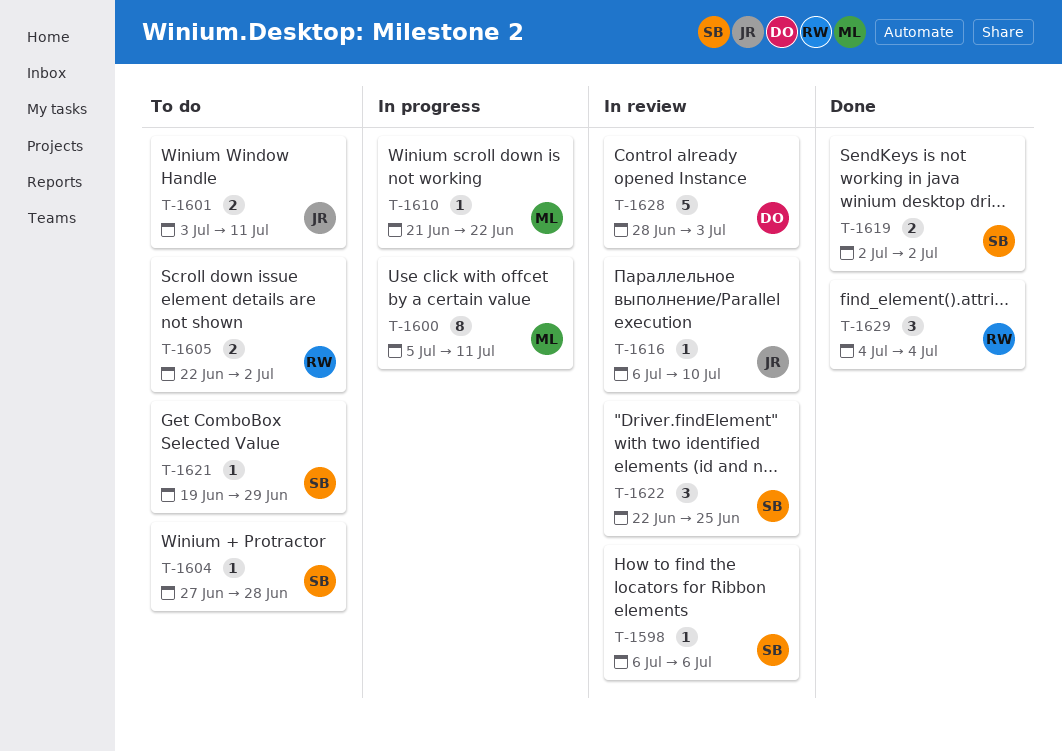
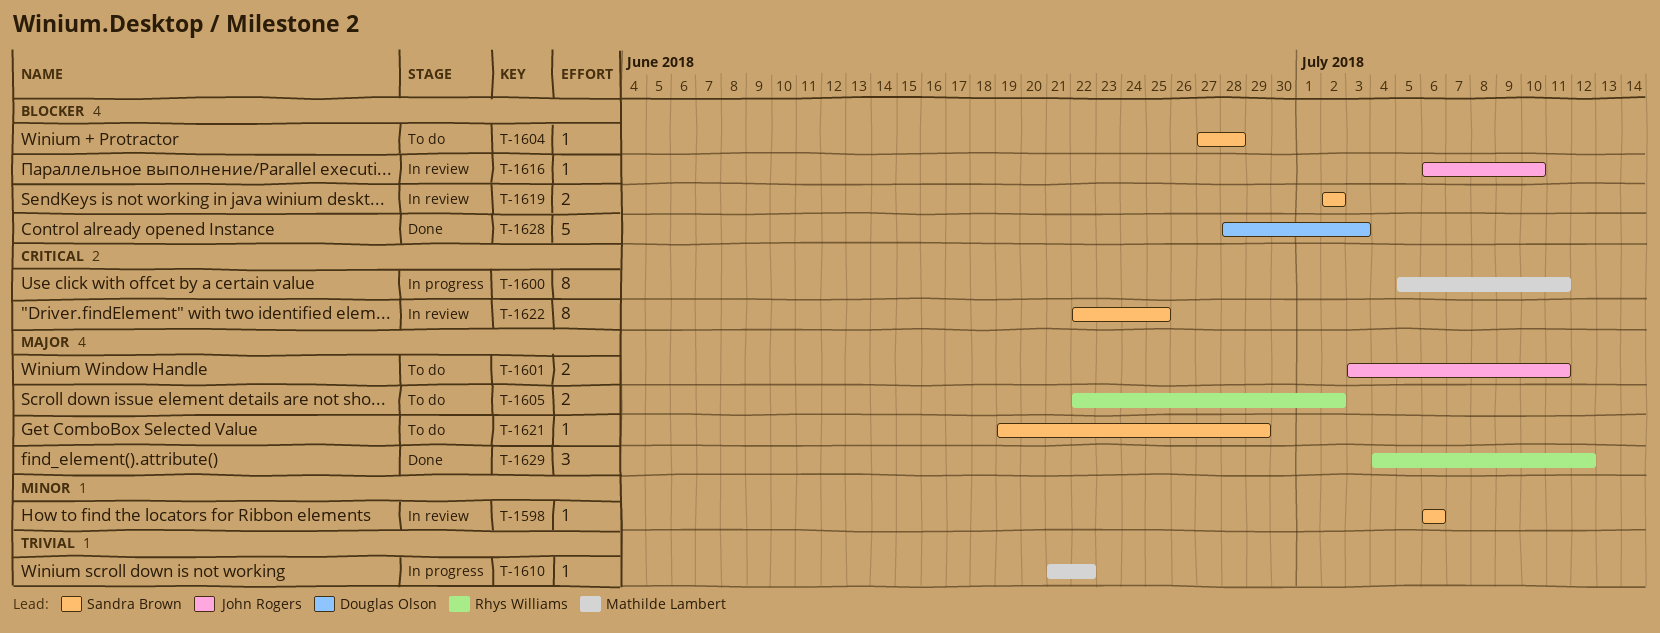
T-1619, status: Done -> In review
T-1622, estimate: 3 -> 8
T-1628, status: In review -> Done
T-1629, due: Jul 4 -> Jul 12

